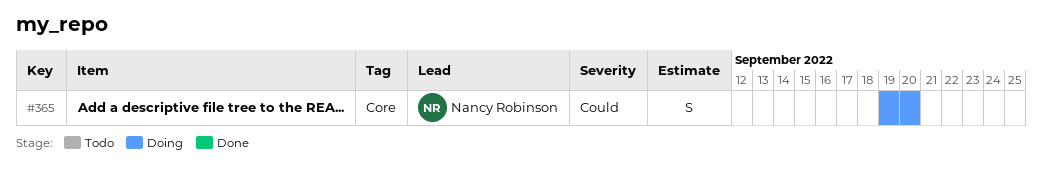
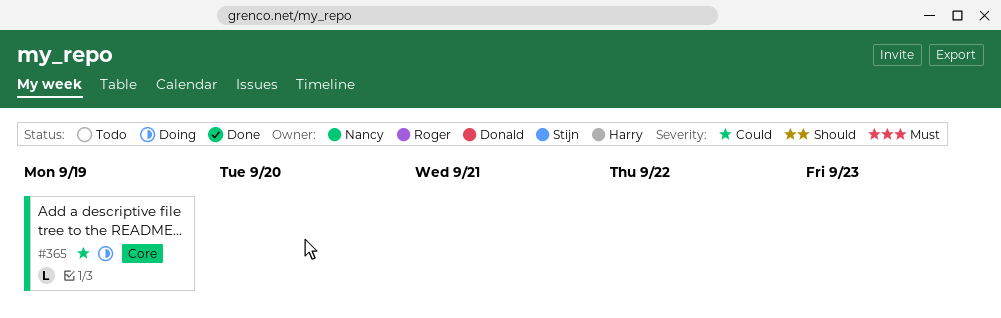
#365, estimate: S -> L
#365, due: Sep 20 -> Sep 19

